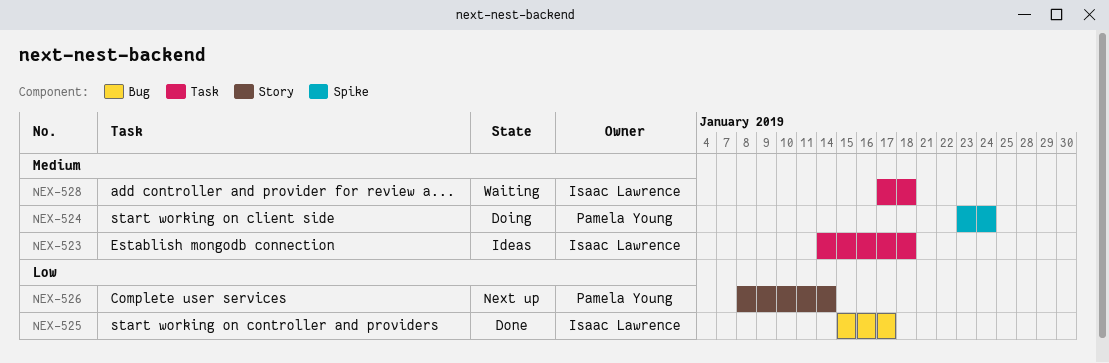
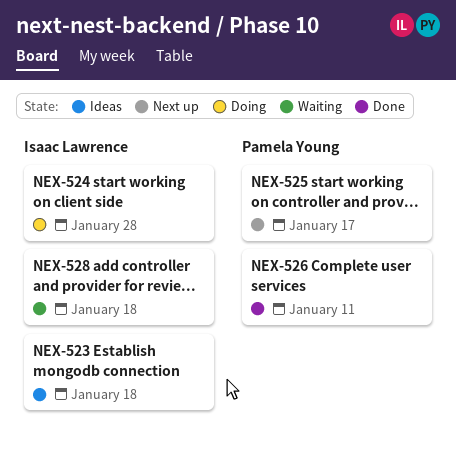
NEX-524, owner: Pamela Young -> Isaac Lawrence
NEX-524, due: Jan 24 -> Jan 28
NEX-525, status: Done -> Next up
NEX-525, owner: Isaac Lawrence -> Pamela Young
NEX-526, status: Next up -> Done
NEX-526, due: Jan 14 -> Jan 11

